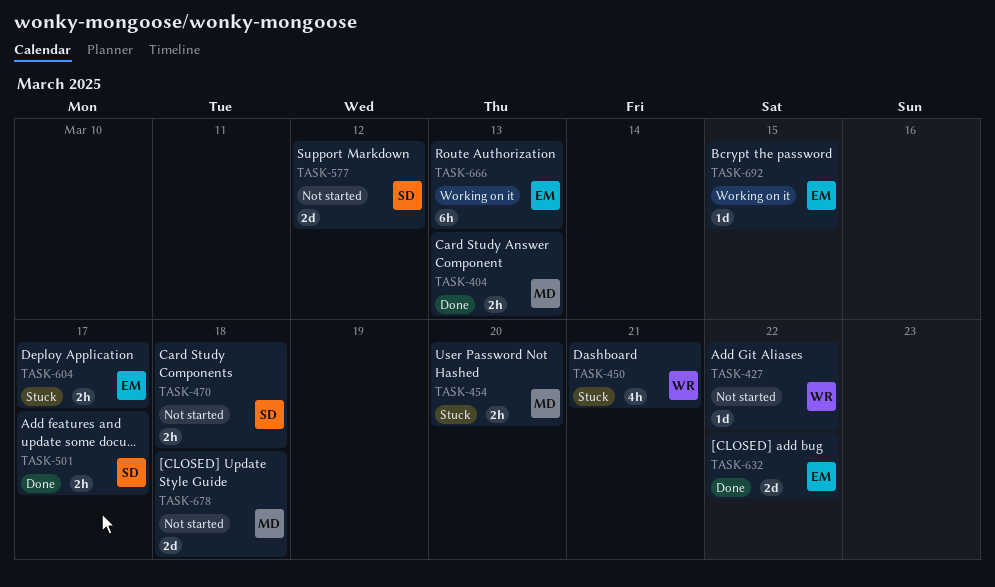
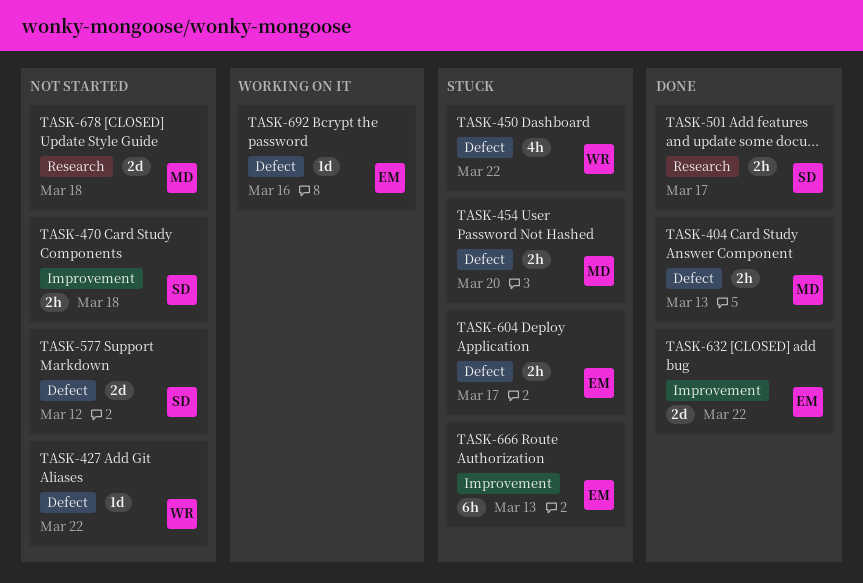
TASK-450, due: Mar 21 -> Mar 22
TASK-666, status: Working on it -> Stuck
TASK-692, due: Mar 15 -> Mar 16

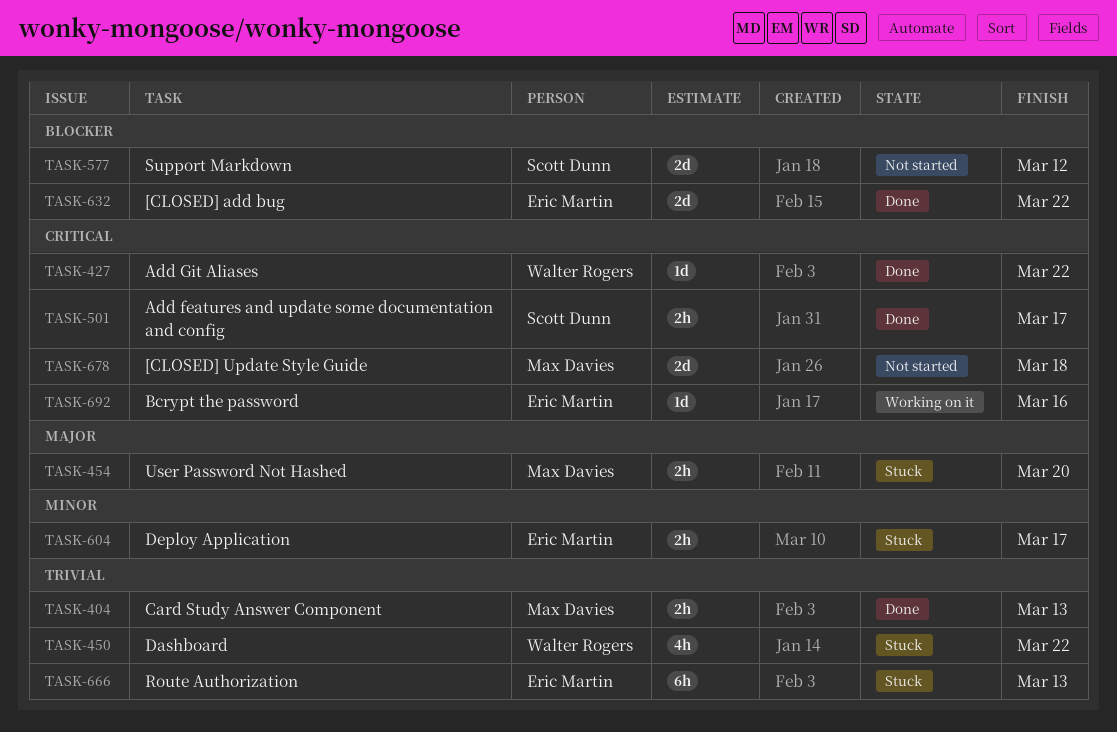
TASK-427, status: Not started -> Done
TASK-470: present -> none

